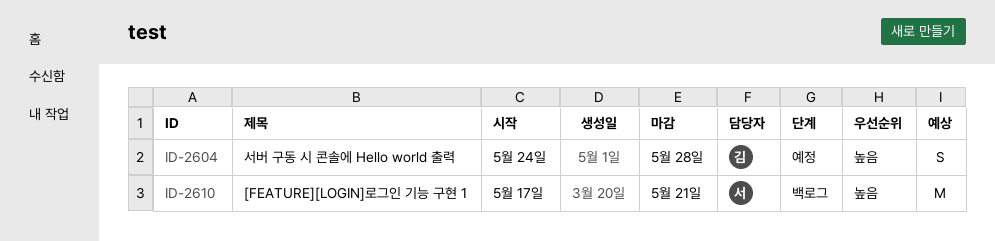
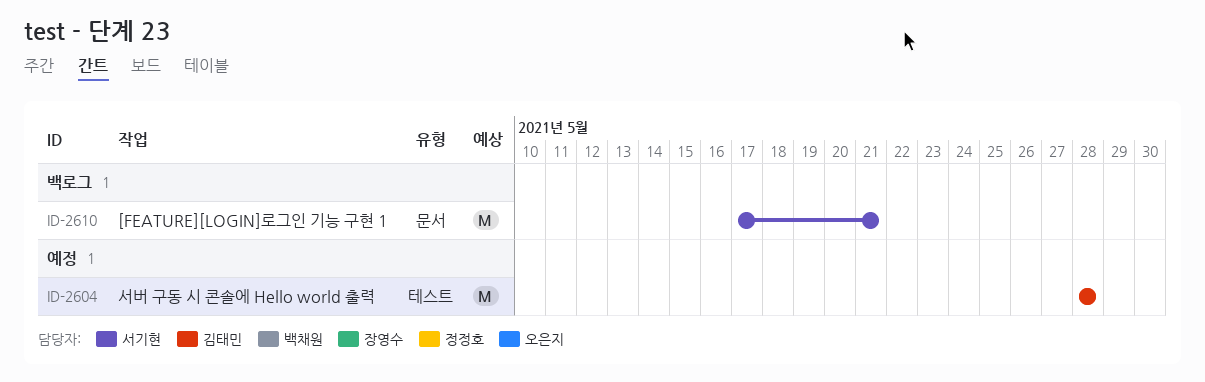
ID-2604, estimate: S -> M
ID-2604, start: May 24 -> May 28

